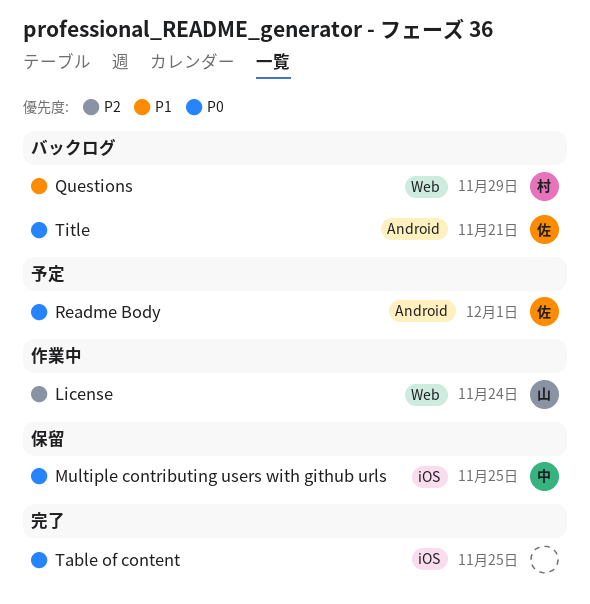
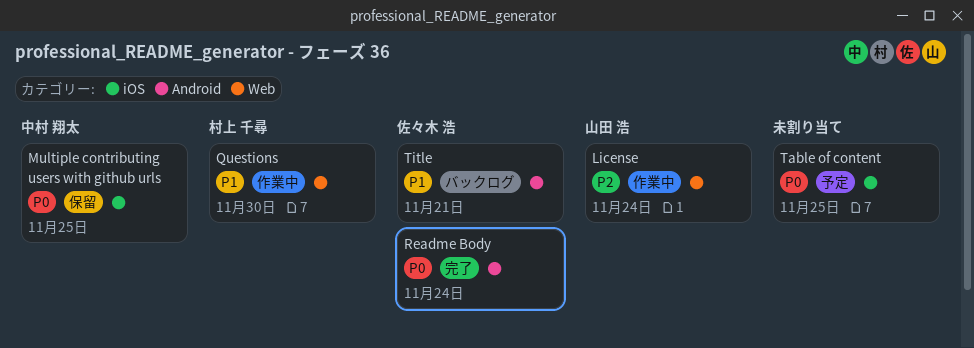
Questions, status: バックログ -> 作業中
Questions, due: Nov 29 -> Nov 30
Readme Body, status: 予定 -> 完了
Readme Body, due: Dec 1 -> Nov 24
Table of content, status: 完了 -> 予定
Title, priority: P0 -> P1

